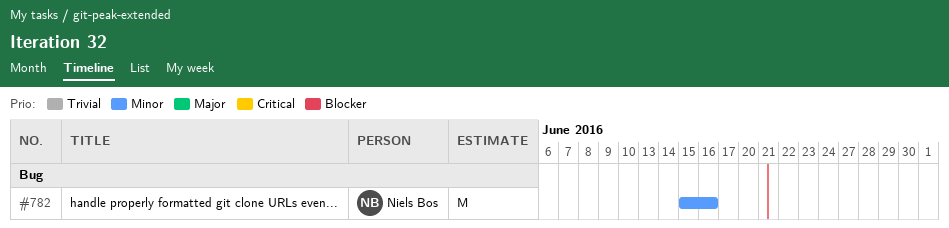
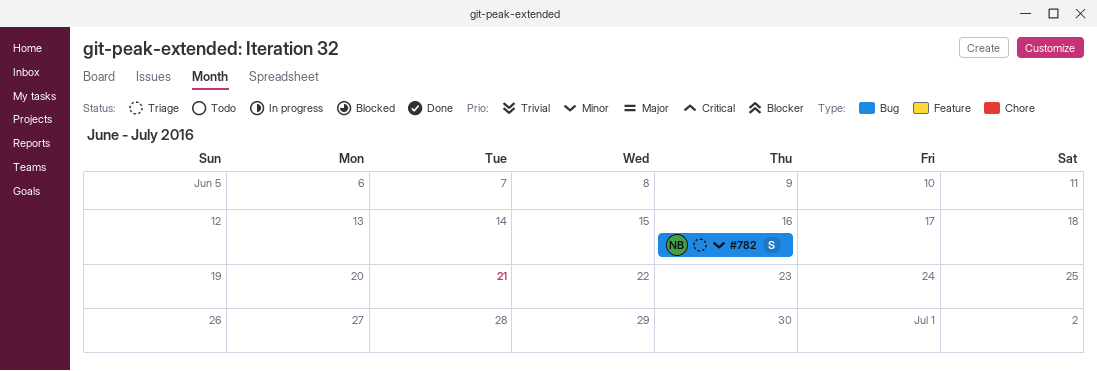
#782, estimate: M -> S
#782, start: Jun 15 -> Jun 16

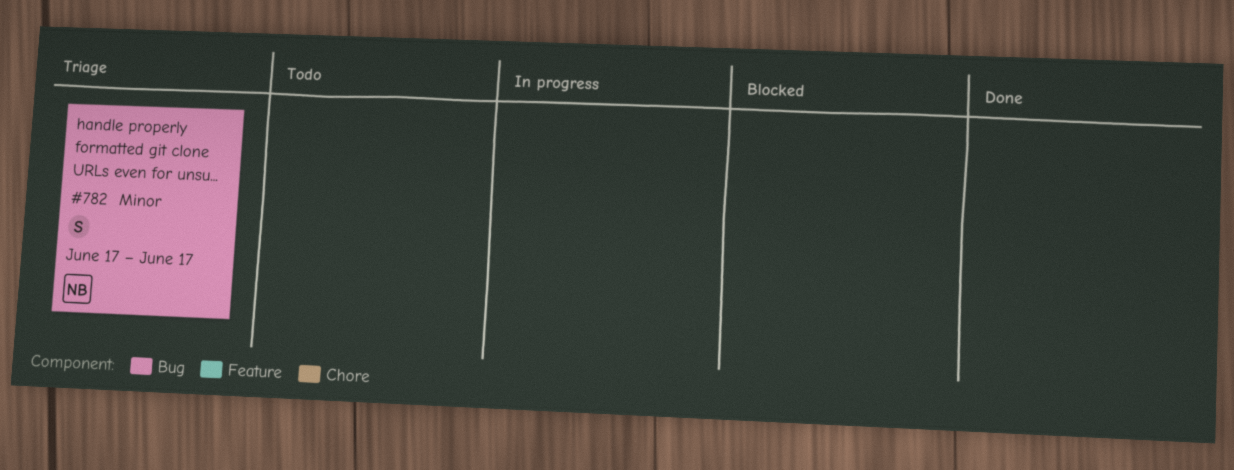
#782, start: Jun 16 -> Jun 17
#782, due: Jun 16 -> Jun 17

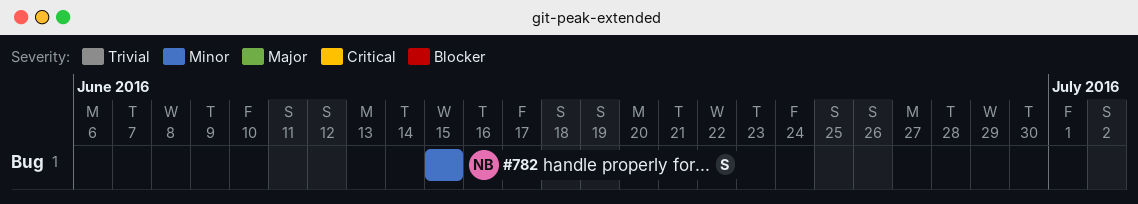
#782, start: Jun 17 -> Jun 15
#782, due: Jun 17 -> Jun 15

